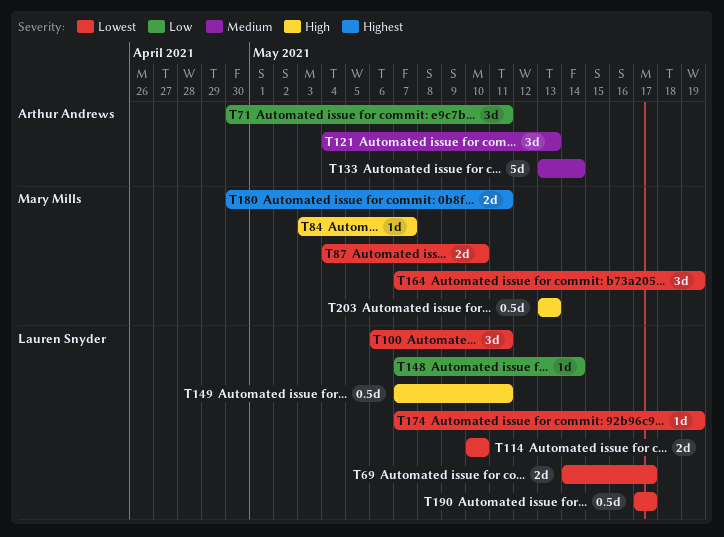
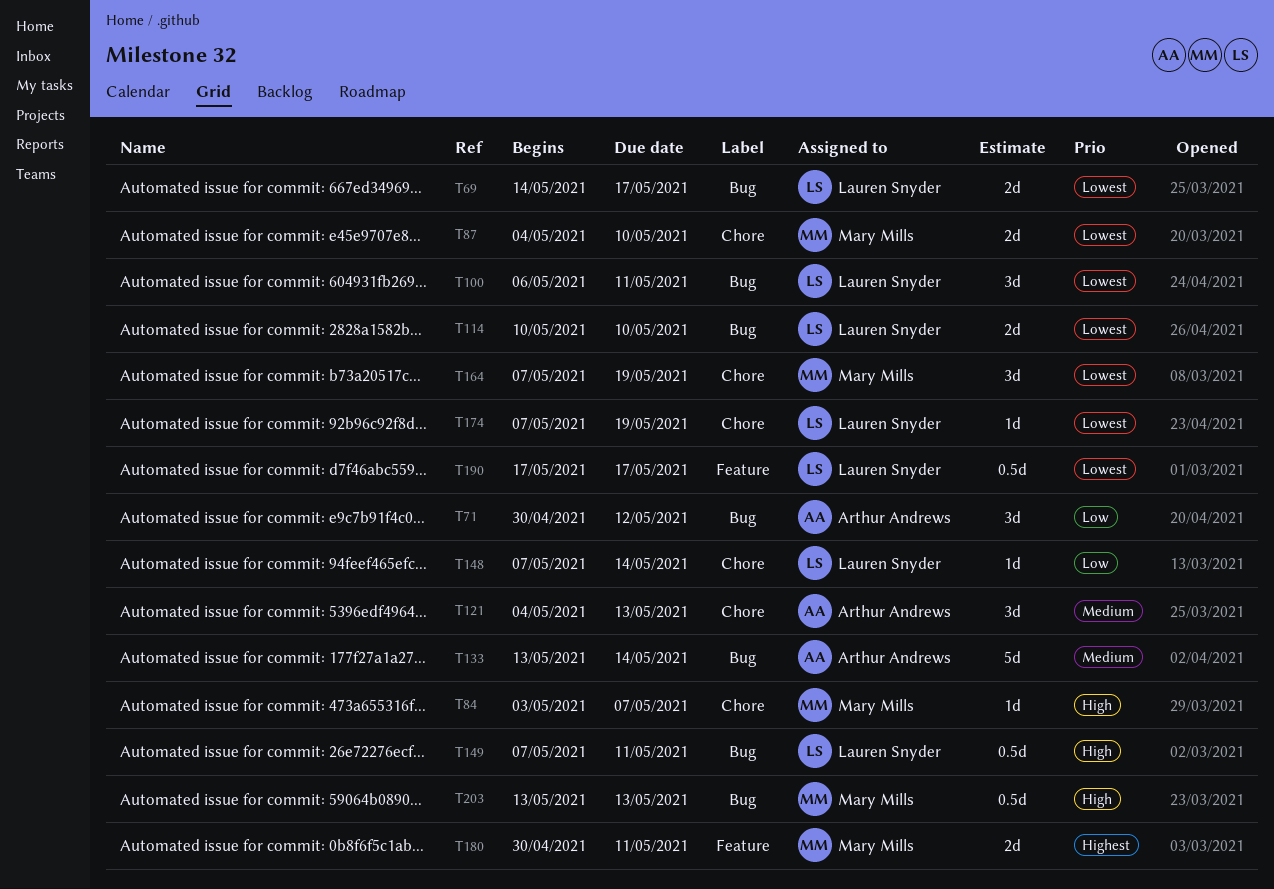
T71, due: May 11 -> May 12

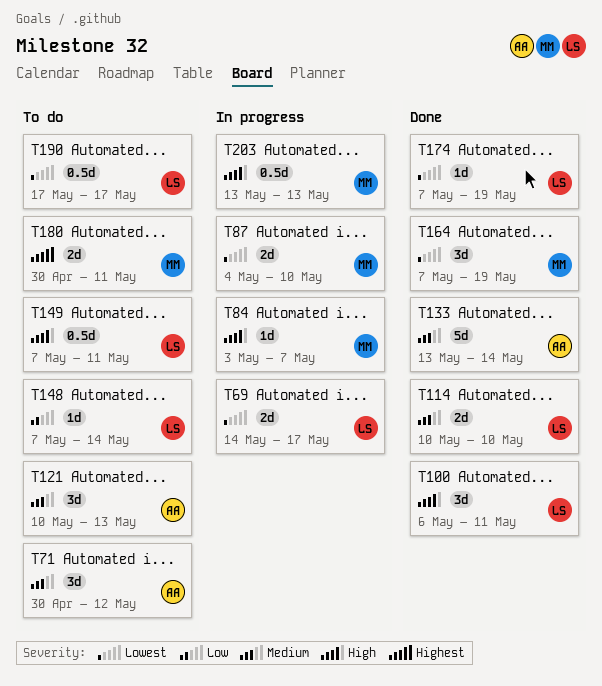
T71, priority: Low -> Medium
T100, priority: Lowest -> High
T114, priority: Lowest -> Medium
T121, start: May 4 -> May 10

